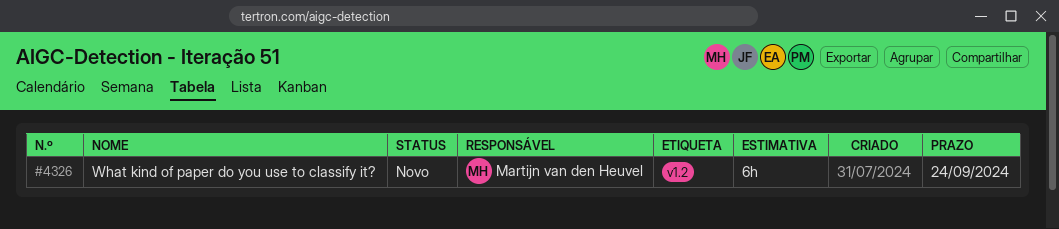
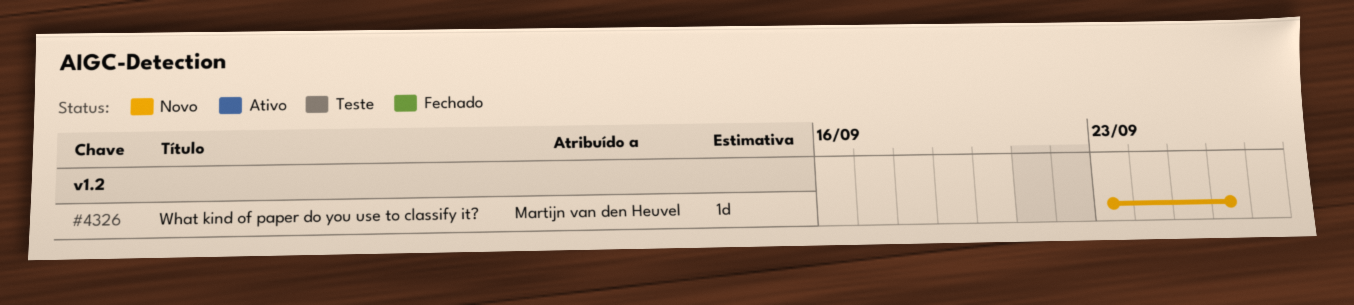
#4326, estimate: 6h -> 1d
#4326, due: Sep 24 -> Sep 26

